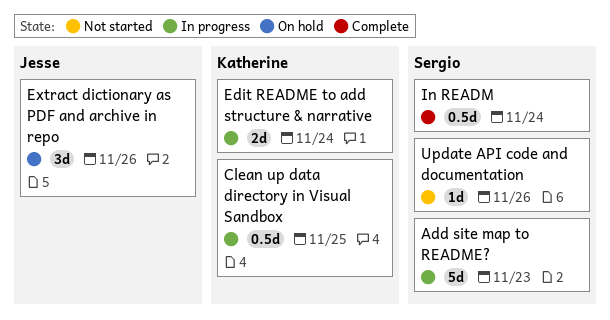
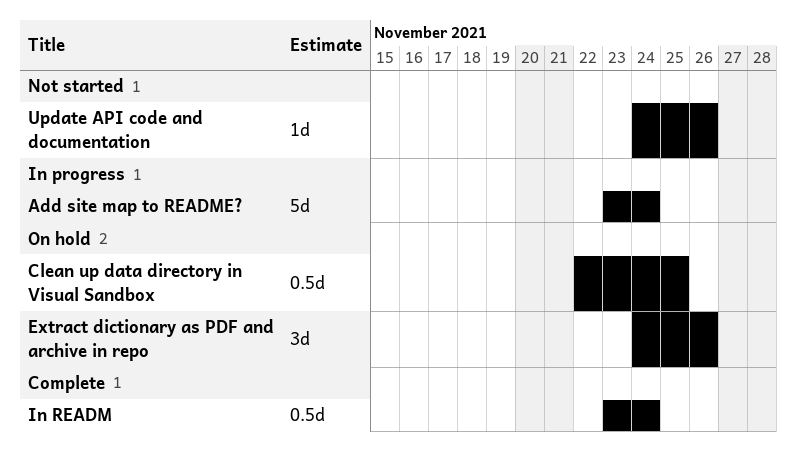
Add site map to README?, due: Nov 23 -> Nov 24
Clean up data directory in Visual Sandbox, status: In progress -> On hold
Edit README to add structure & narrative: present -> none

